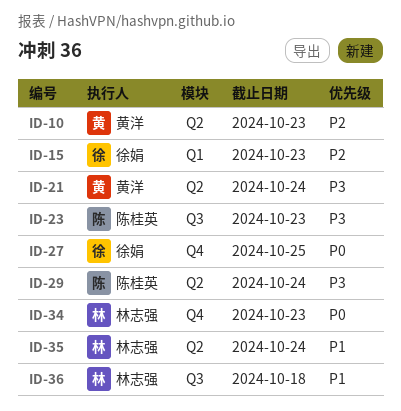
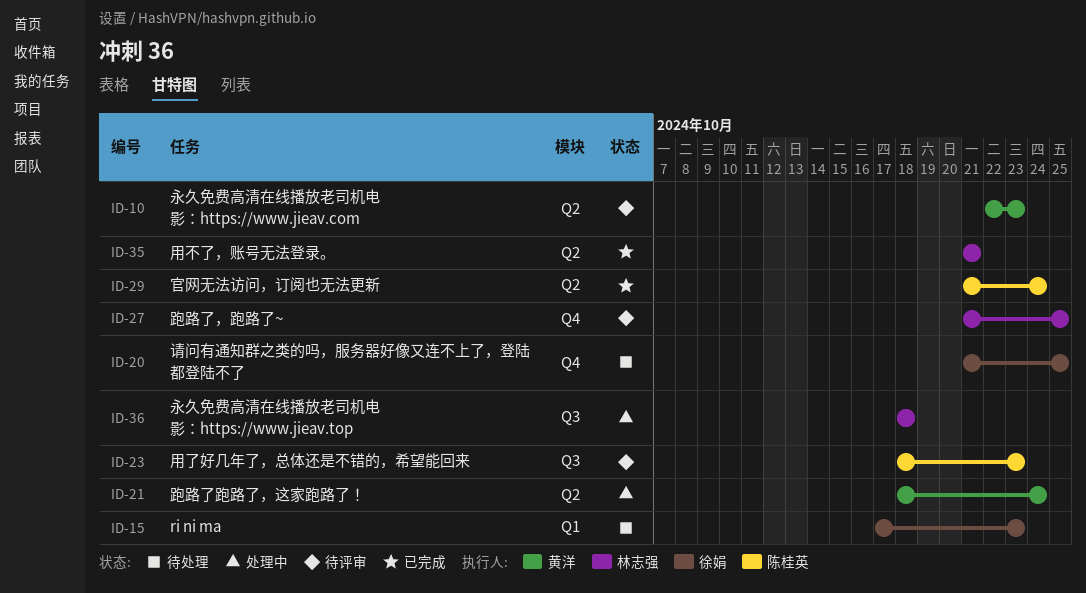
ID-20: none -> present
ID-27, owner: 徐娟 -> 林志强
ID-34: present -> none
ID-35, due: Oct 24 -> Oct 21

